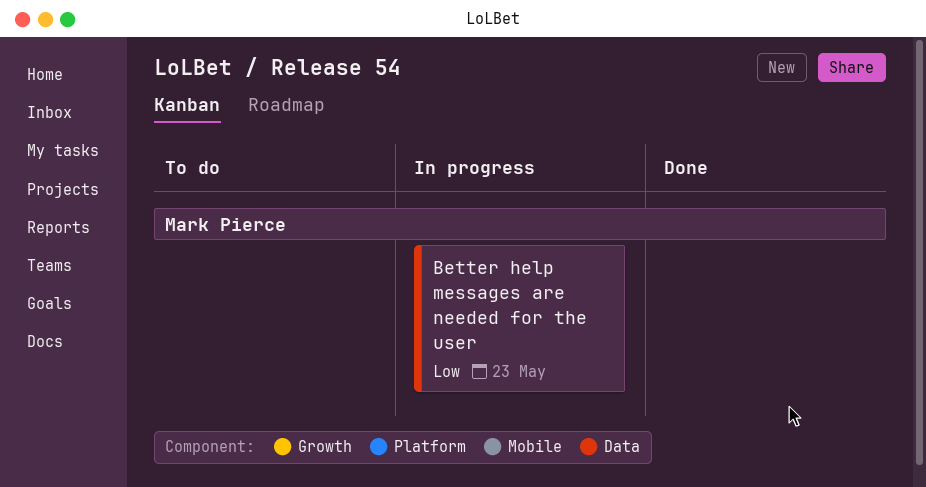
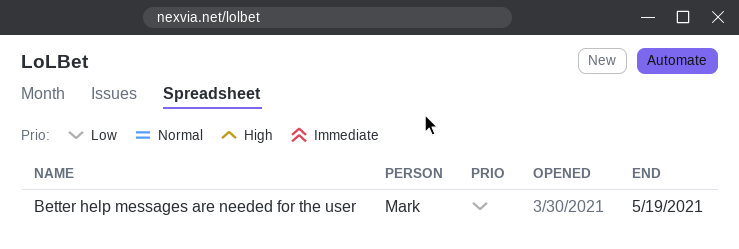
Better help messages are needed for the user, due: May 23 -> May 19

